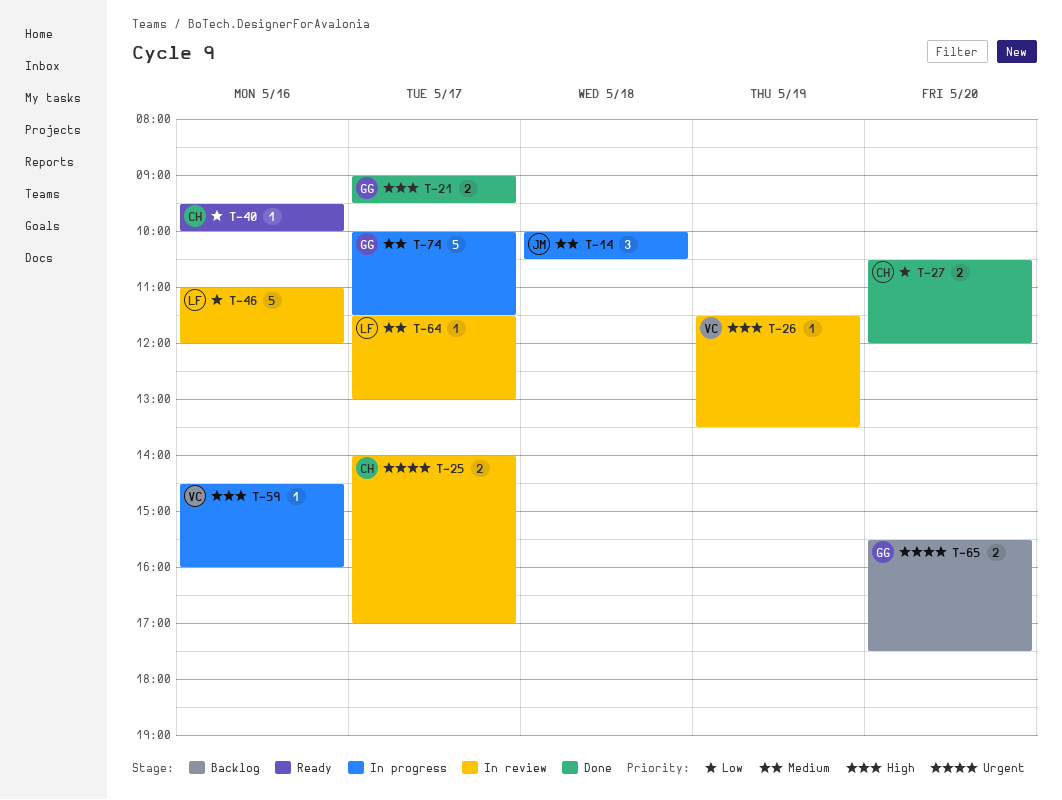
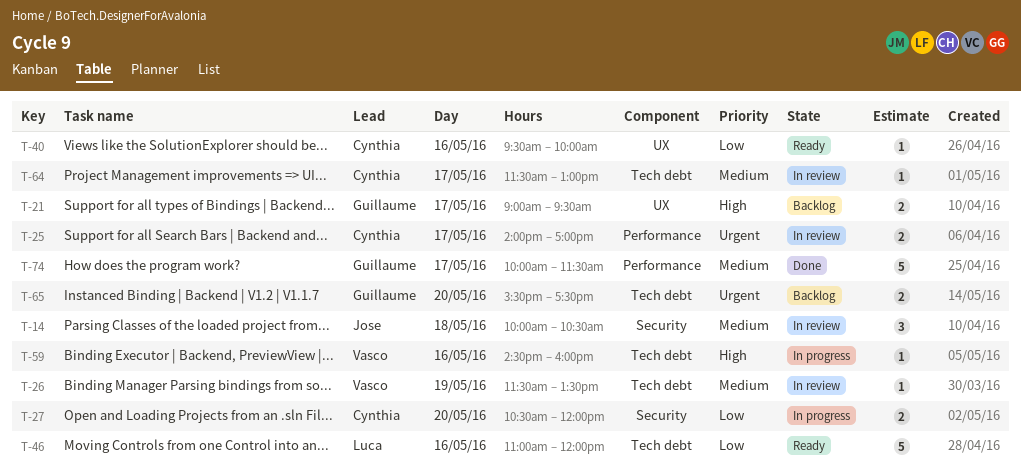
T-14, status: In progress -> In review
T-21, status: Done -> Backlog
T-26, priority: High -> Medium
T-27, status: Done -> In progress
T-46, status: In review -> Ready
T-64, owner: Luca -> Cynthia
T-74, status: In progress -> Done

